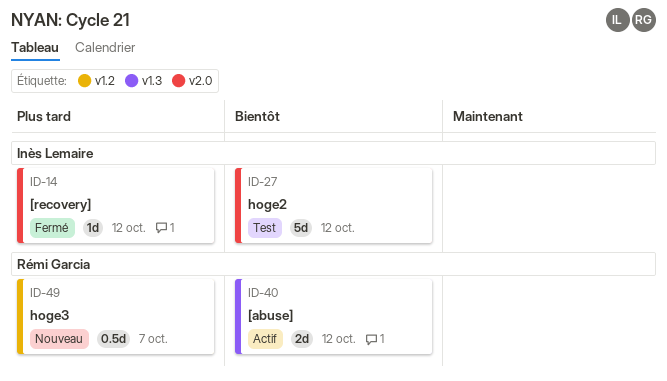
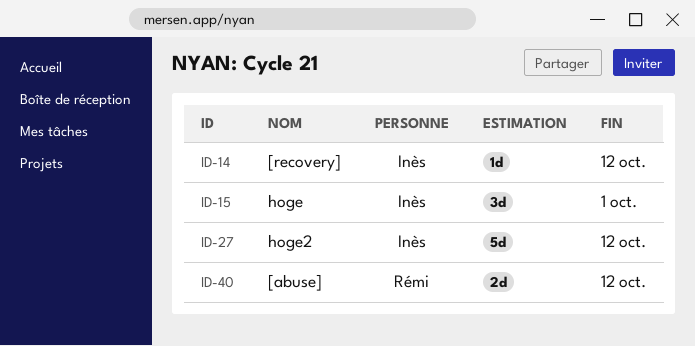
ID-15: none -> present
ID-49: present -> none

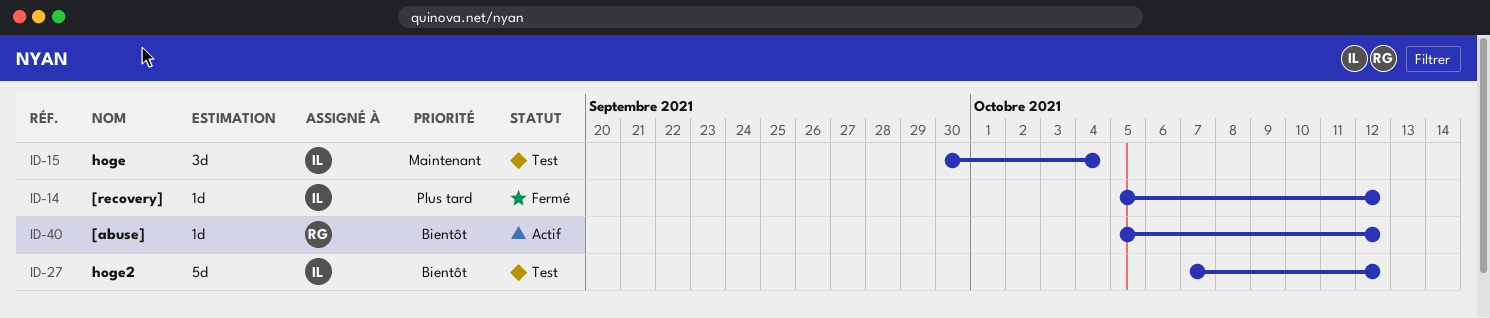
ID-15, due: Oct 1 -> Oct 4
ID-40, estimate: 2d -> 1d

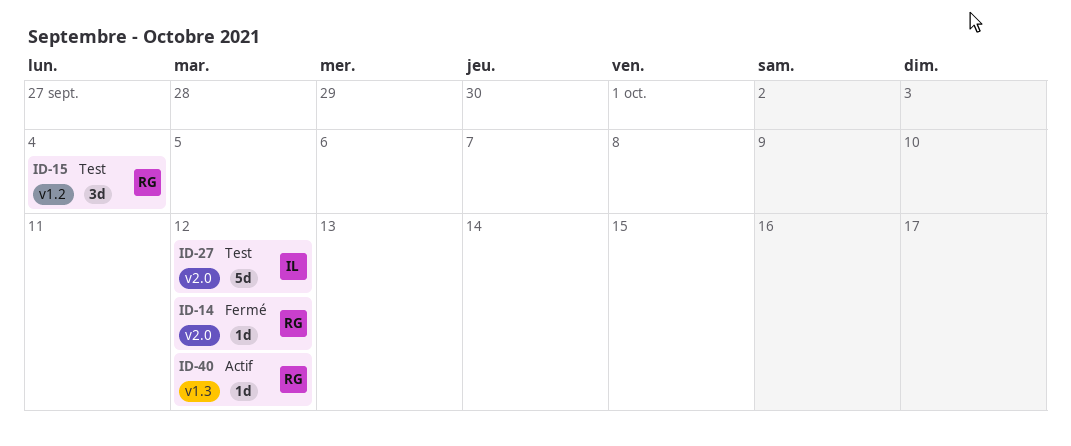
ID-14, owner: IL -> RG
ID-15, owner: IL -> RG

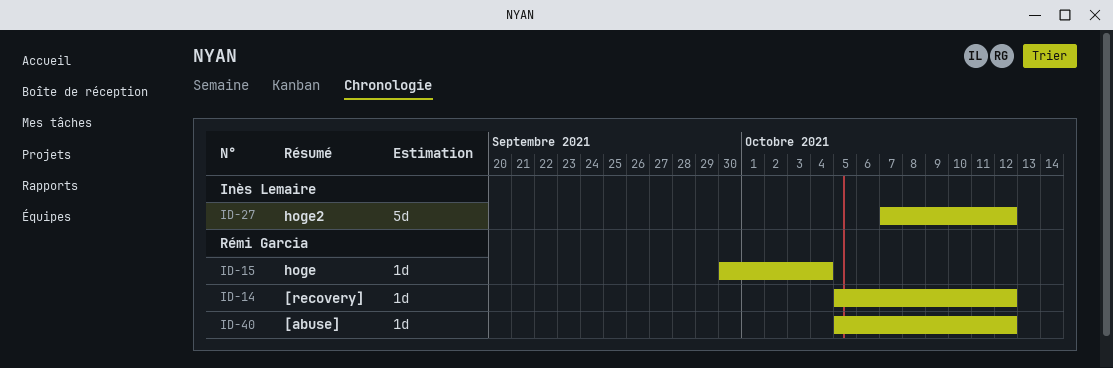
ID-15, estimate: 3d -> 1d

